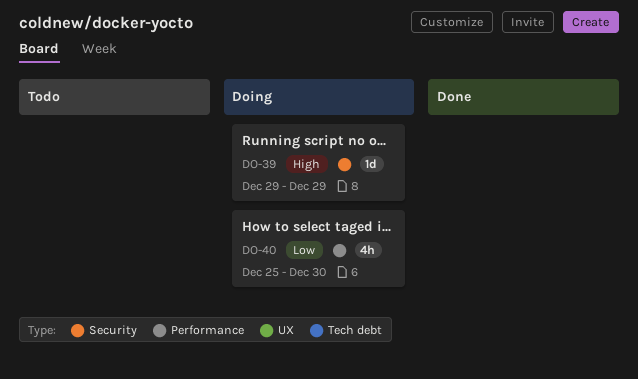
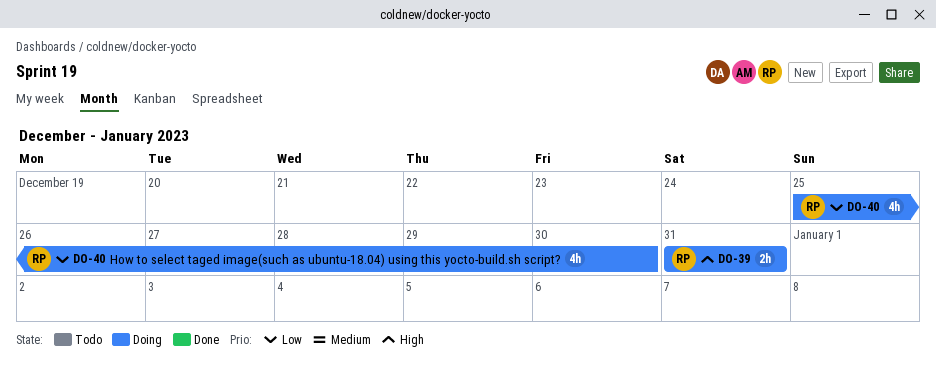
DO-39, estimate: 1d -> 2h
DO-39, start: Dec 29 -> Dec 31
DO-39, due: Dec 29 -> Dec 31

